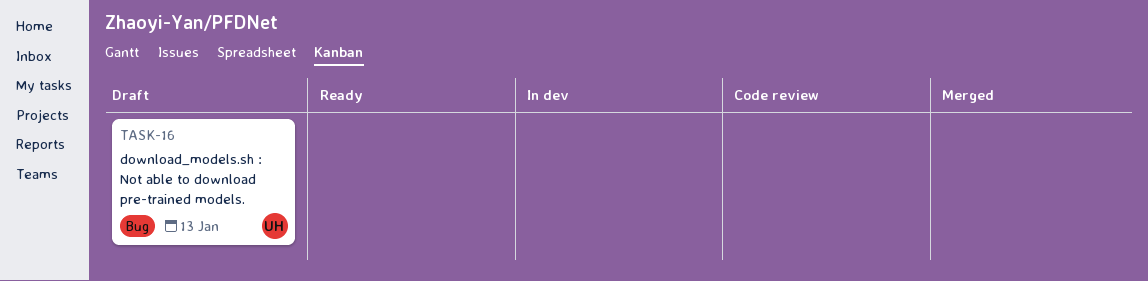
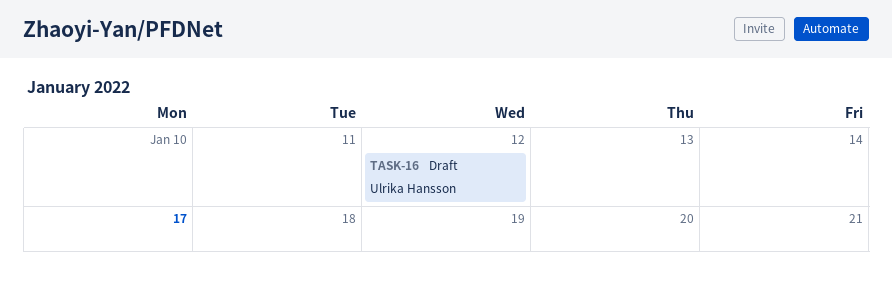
TASK-16, due: Jan 13 -> Jan 12

